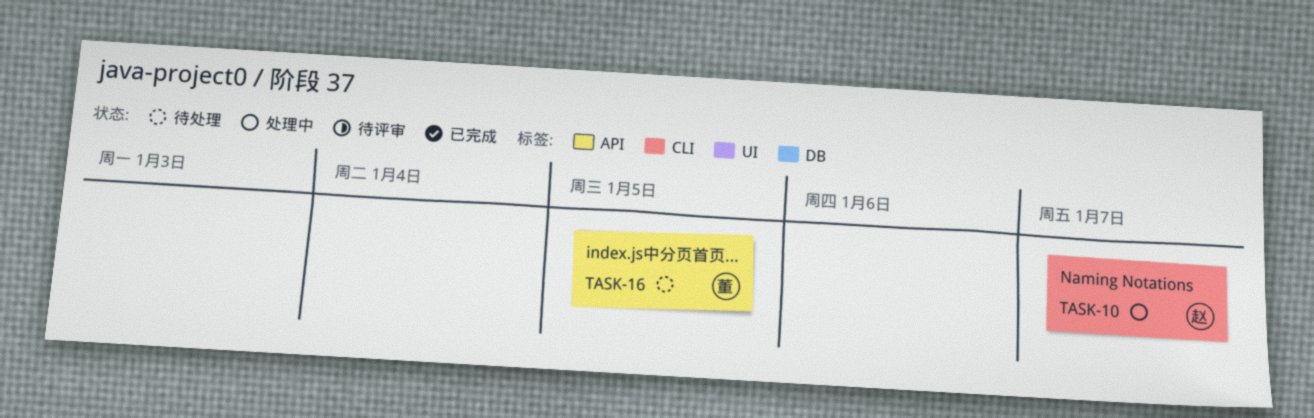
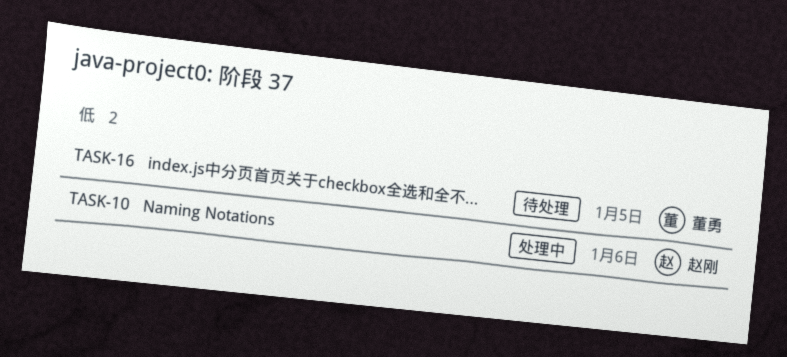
TASK-10, due: Jan 7 -> Jan 6

